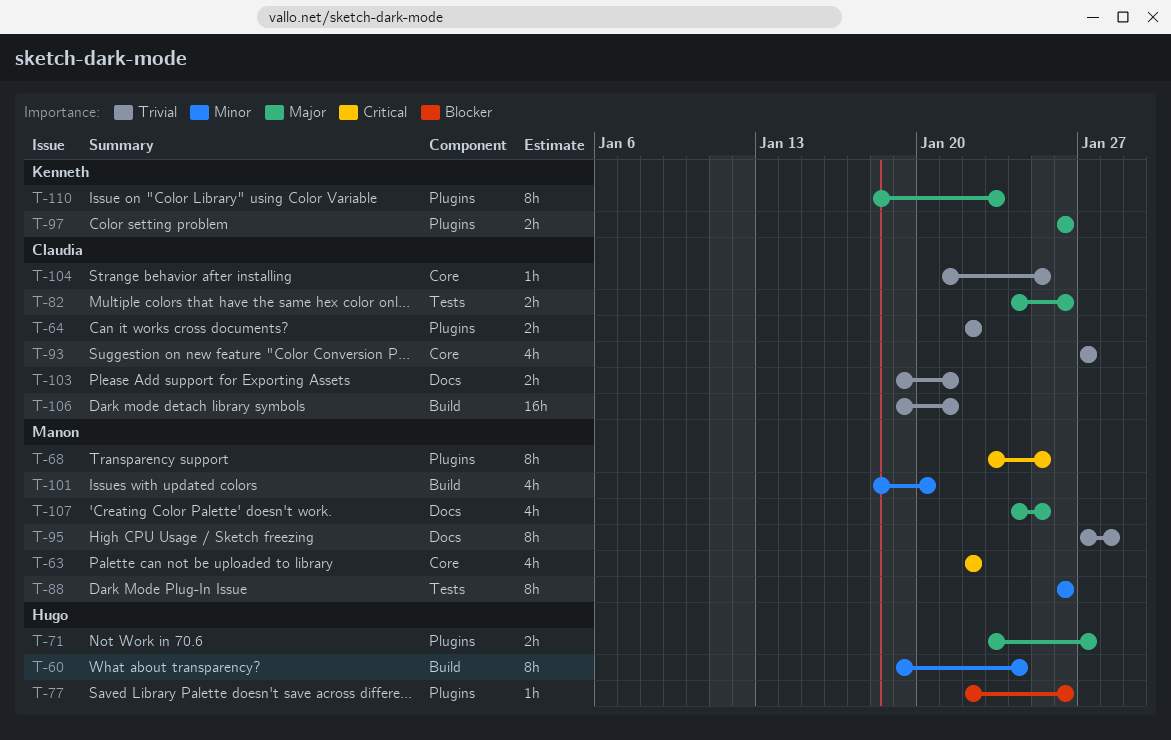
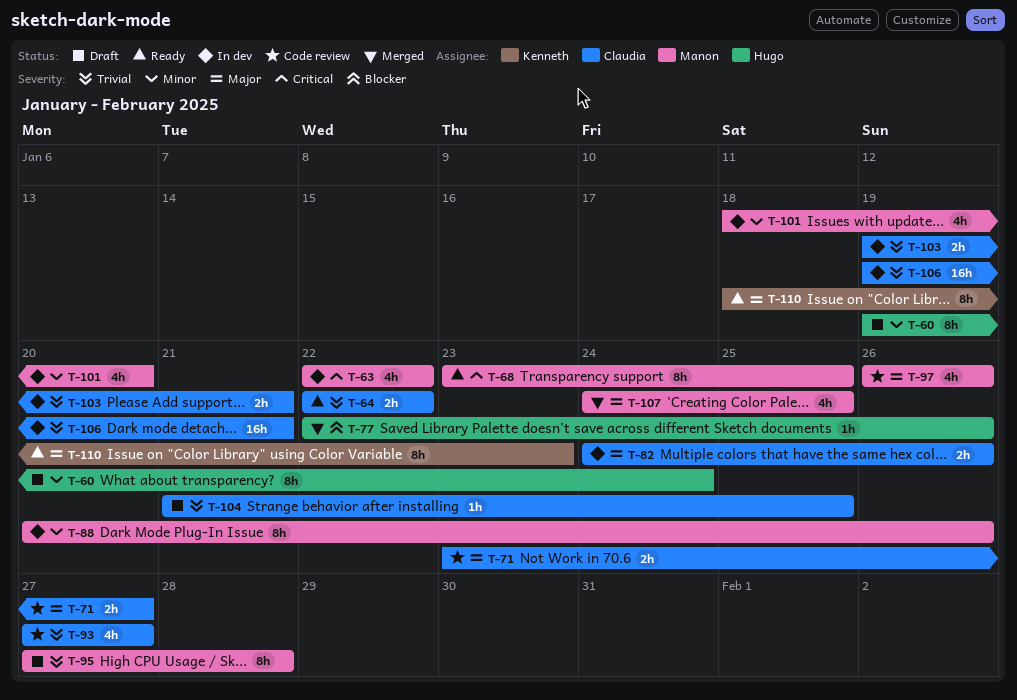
T-71, owner: Hugo -> Claudia
T-88, start: Jan 26 -> Jan 20
T-97, owner: Kenneth -> Manon
T-97, estimate: 2h -> 4h

